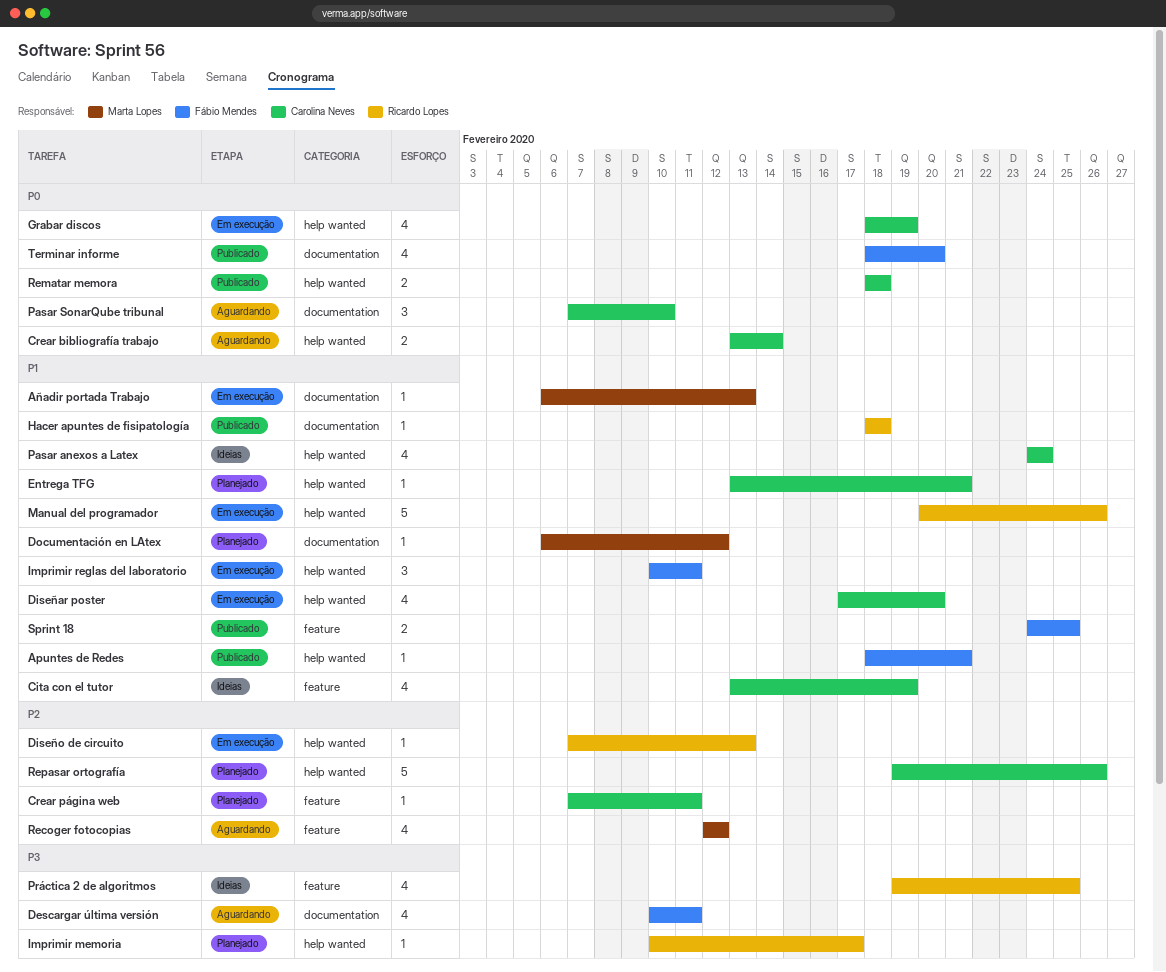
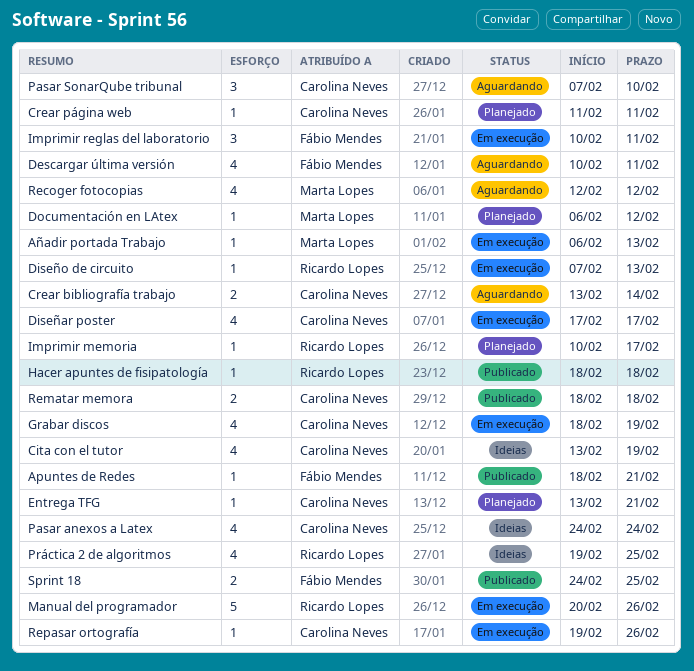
Crear página web, start: Feb 7 -> Feb 11
Diseñar poster, due: Feb 20 -> Feb 17
Repasar ortografía, status: Planejado -> Em execução
Repasar ortografía, estimate: 5 -> 1
Terminar informe: present -> none

